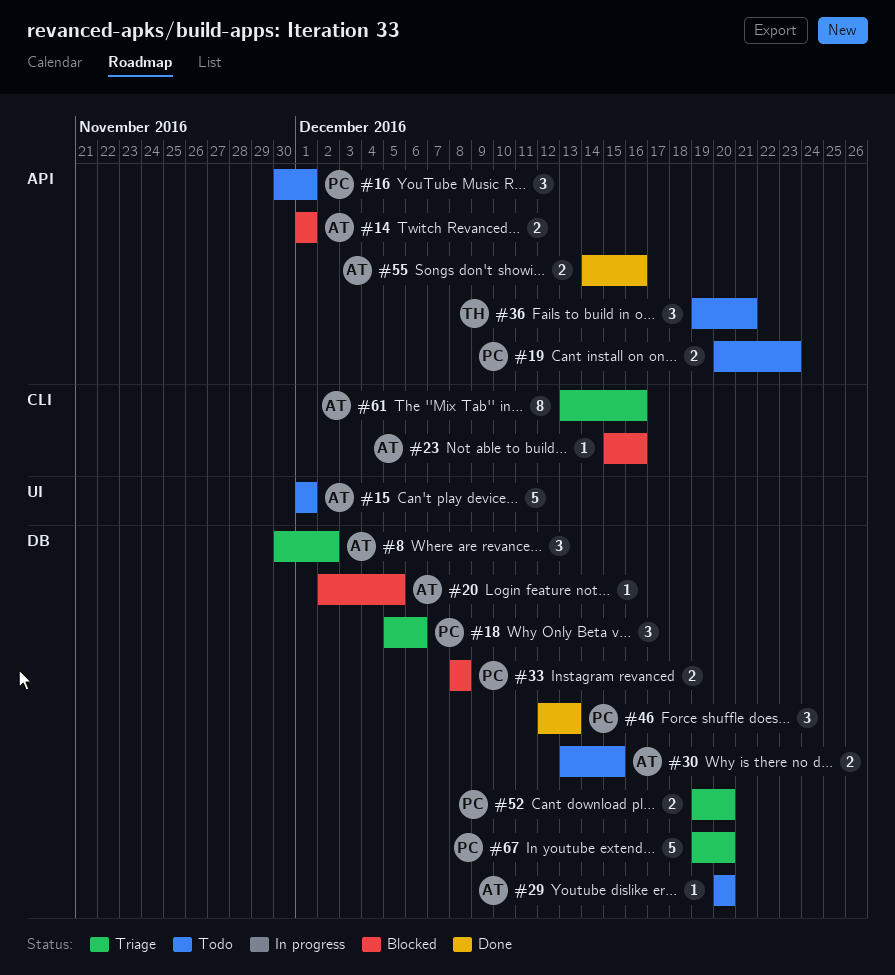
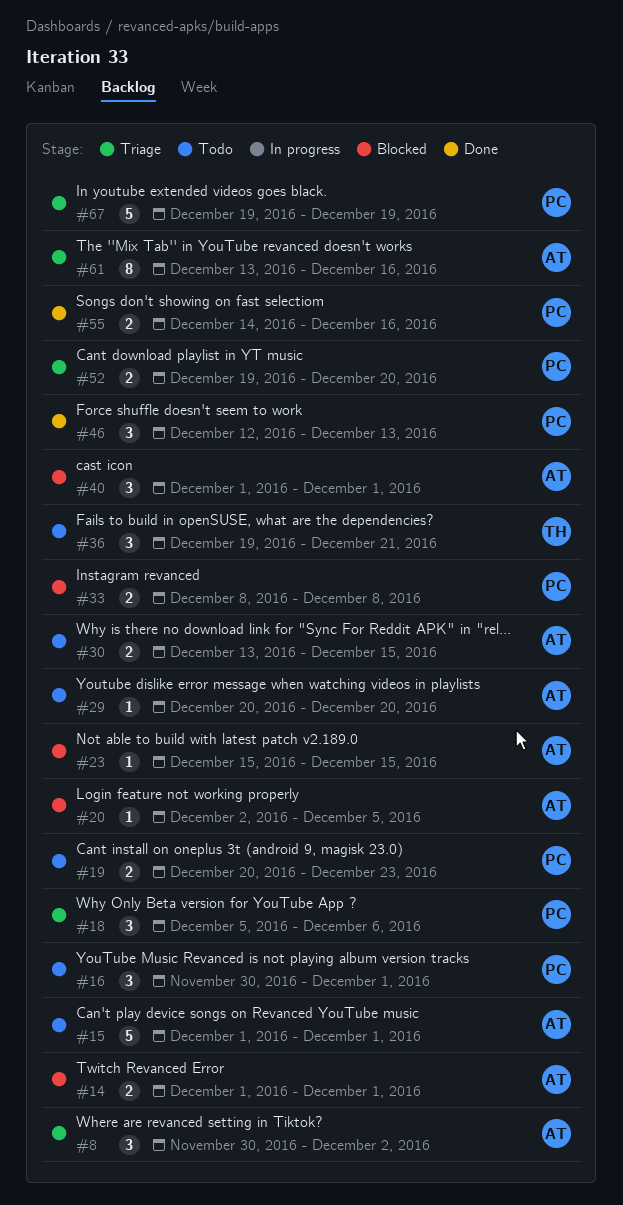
#23, due: Dec 16 -> Dec 15
#40: none -> present
#55, owner: AT -> PC
#67, due: Dec 20 -> Dec 19

